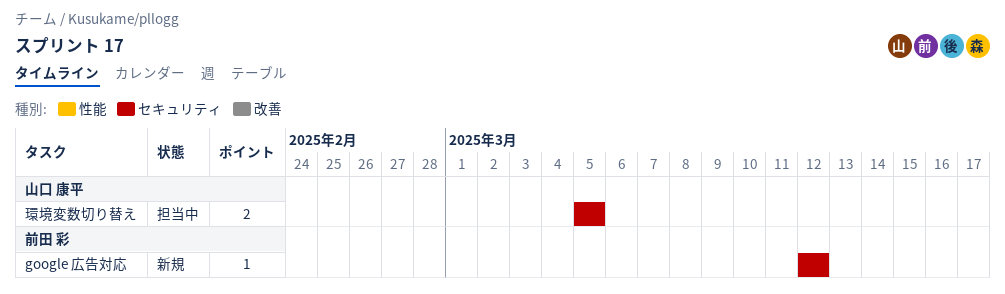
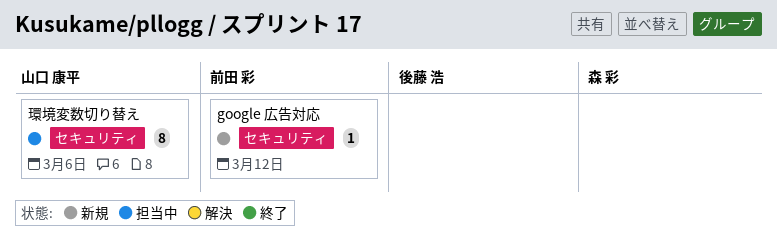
環境変数切り替え, estimate: 2 -> 8
環境変数切り替え, due: Mar 5 -> Mar 6

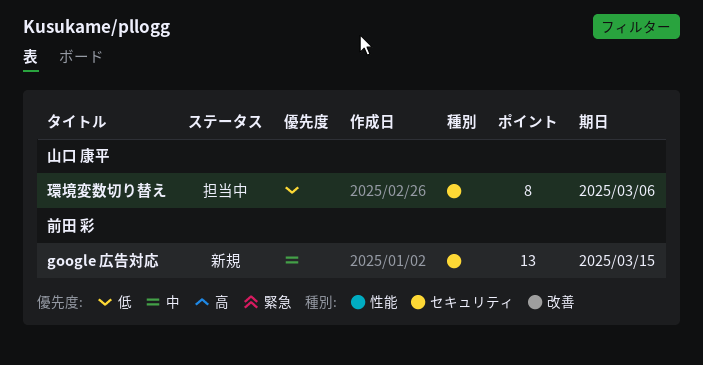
google 広告対応, estimate: 1 -> 13
google 広告対応, due: Mar 12 -> Mar 15

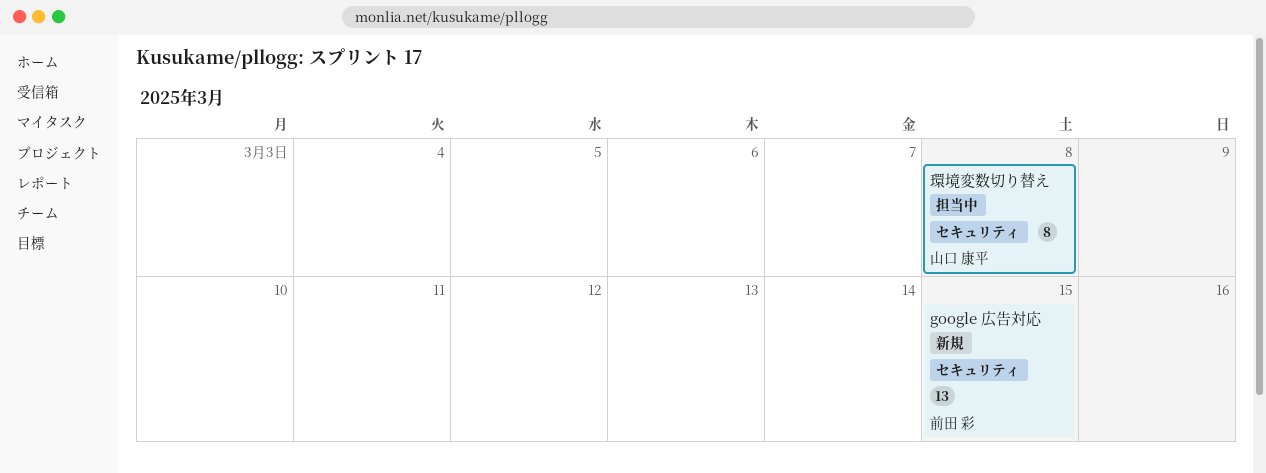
環境変数切り替え, due: Mar 6 -> Mar 8

